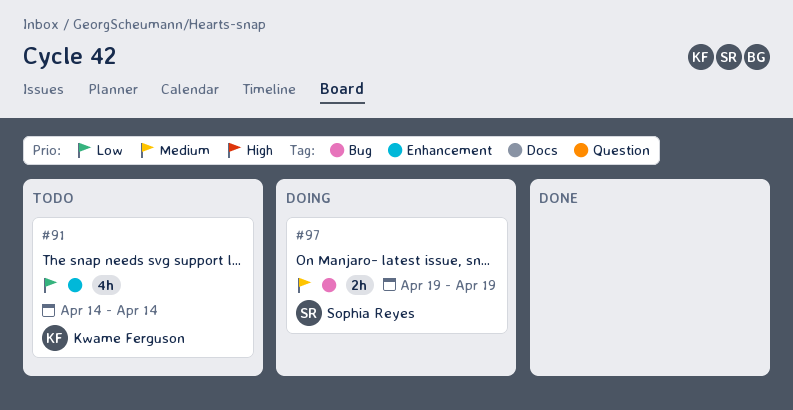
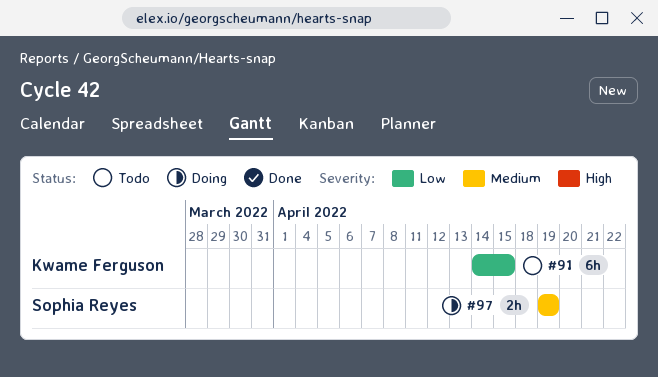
#91, estimate: 4h -> 6h
#91, due: Apr 14 -> Apr 15

